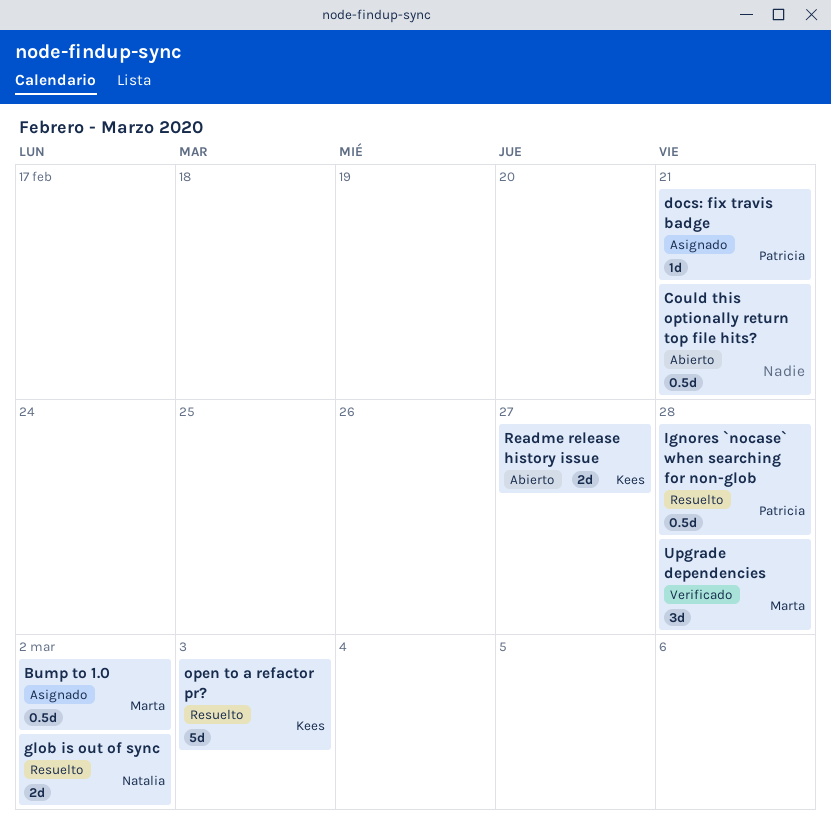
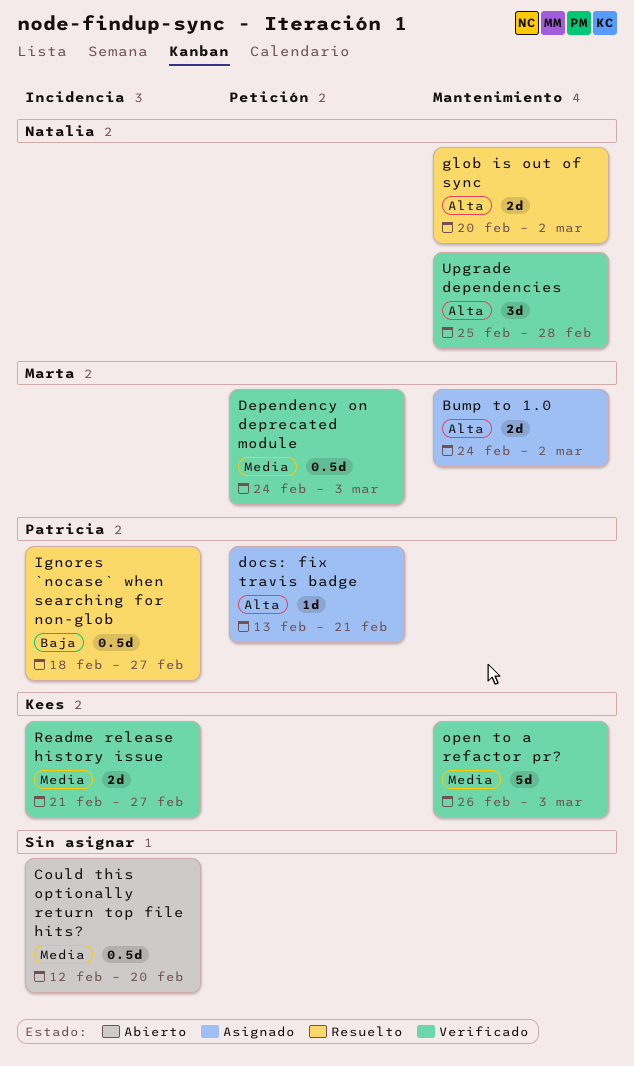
Bump to 1.0, estimate: 0.5d -> 2d
Could this optionally return top file hits?, due: Feb 21 -> Feb 20
Dependency on deprecated module: none -> present
Ignores `nocase` when searching for non-glob, due: Feb 28 -> Feb 27
open to a refactor pr?, status: Resuelto -> Verificado
Readme release history issue, status: Abierto -> Verificado
Upgrade dependencies, owner: Marta -> Natalia

